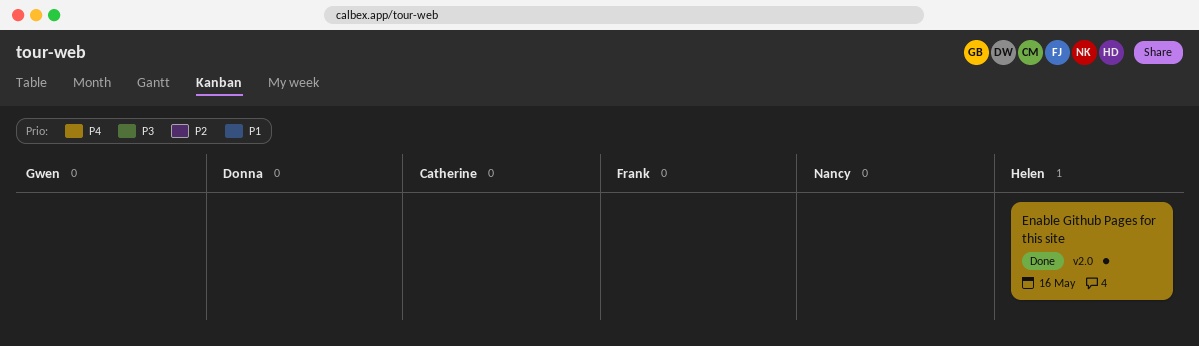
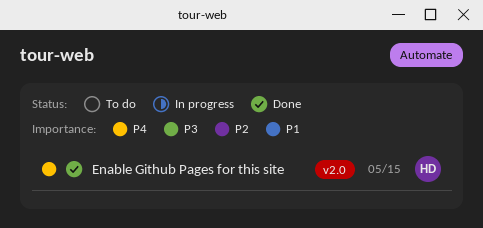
Enable Github Pages for this site, due: May 16 -> May 15

